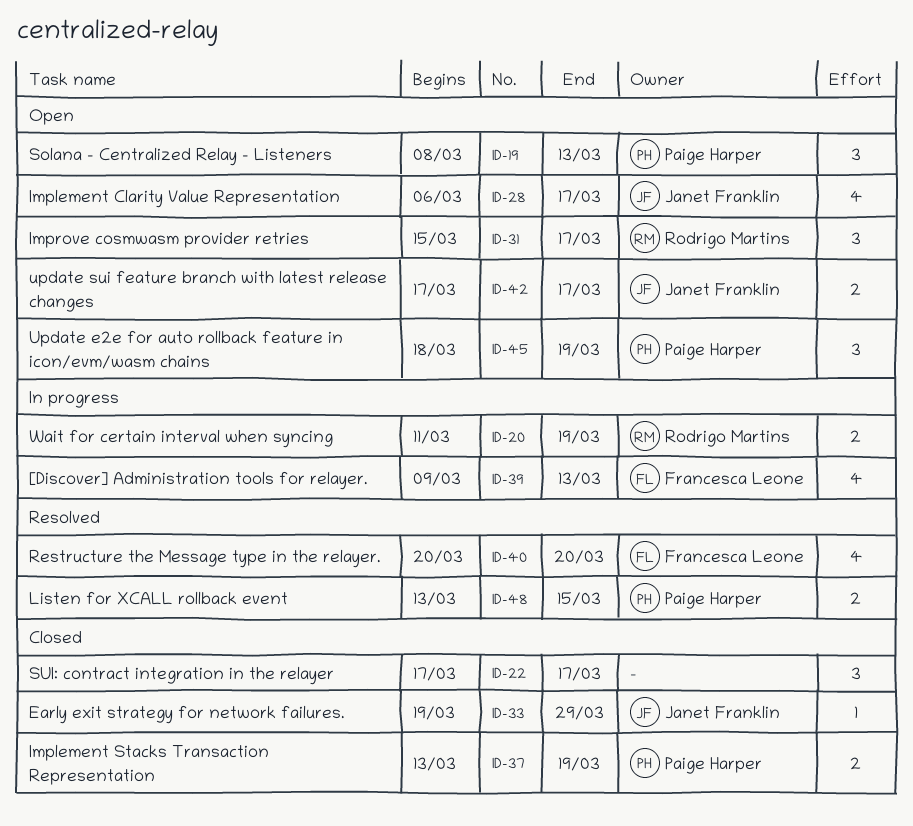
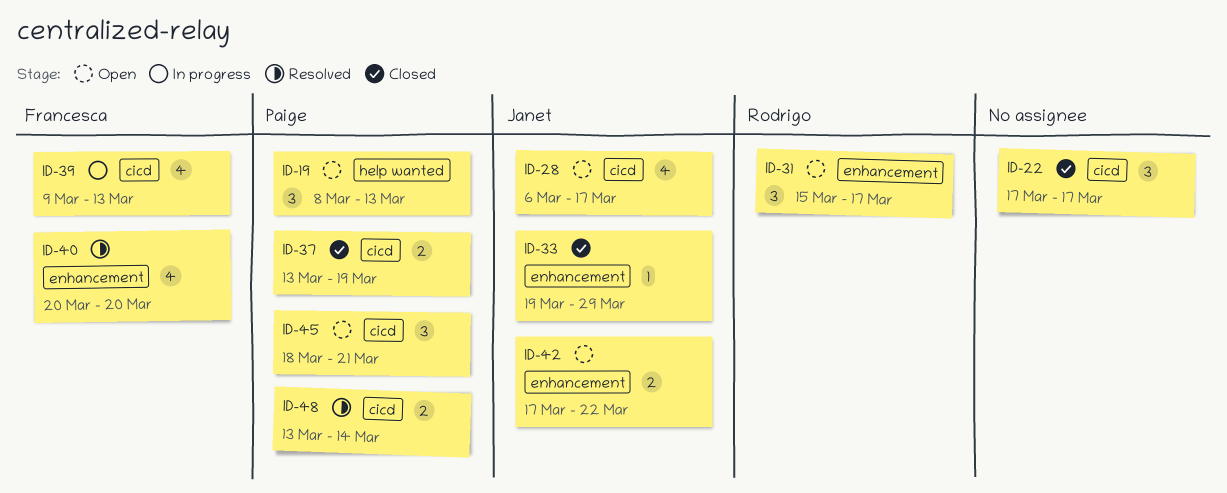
ID-20: present -> none
ID-42, due: Mar 17 -> Mar 22
ID-45, due: Mar 19 -> Mar 21
ID-48, due: Mar 15 -> Mar 14

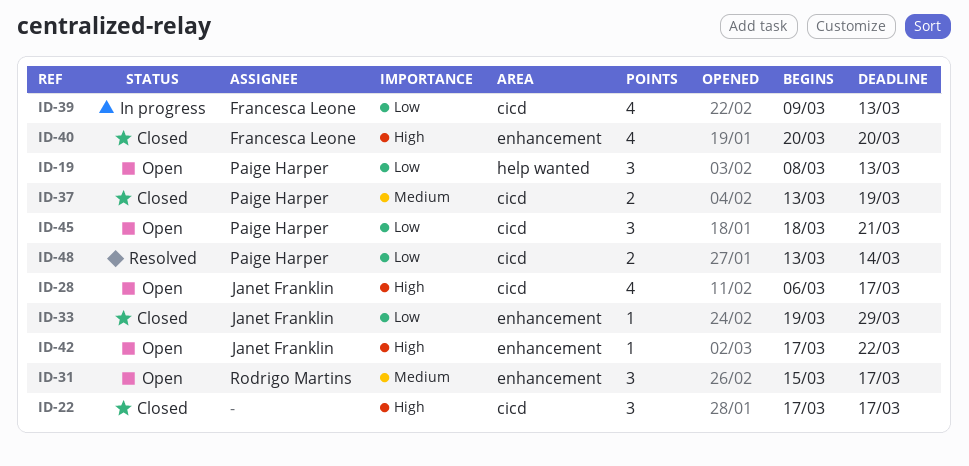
ID-40, status: Resolved -> Closed
ID-42, estimate: 2 -> 1

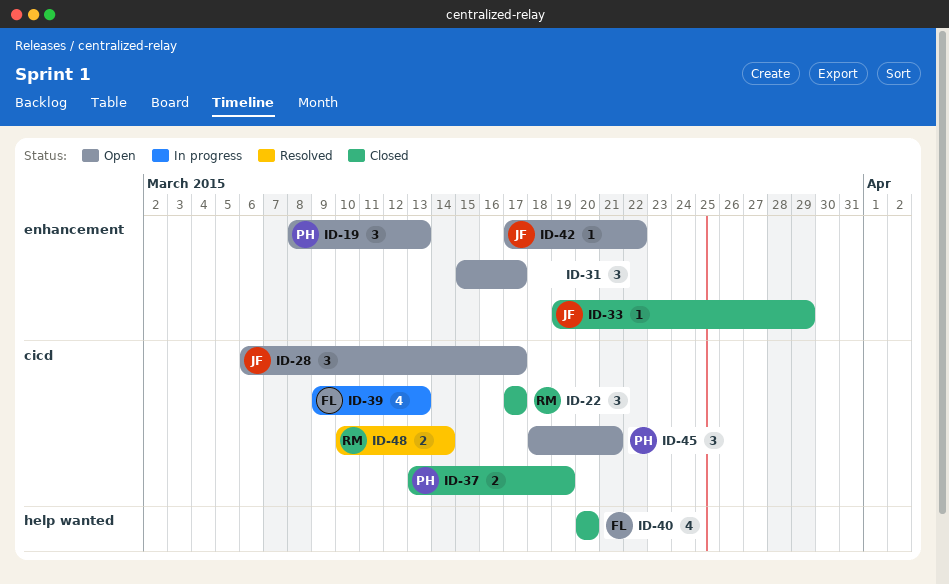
ID-19, label: help wanted -> enhancement
ID-22, owner: none -> Rodrigo Martins
ID-28, estimate: 4 -> 3
ID-31, owner: Rodrigo Martins -> none
ID-40, label: enhancement -> help wanted
ID-48, owner: Paige Harper -> Rodrigo Martins
ID-48, start: Mar 13 -> Mar 10

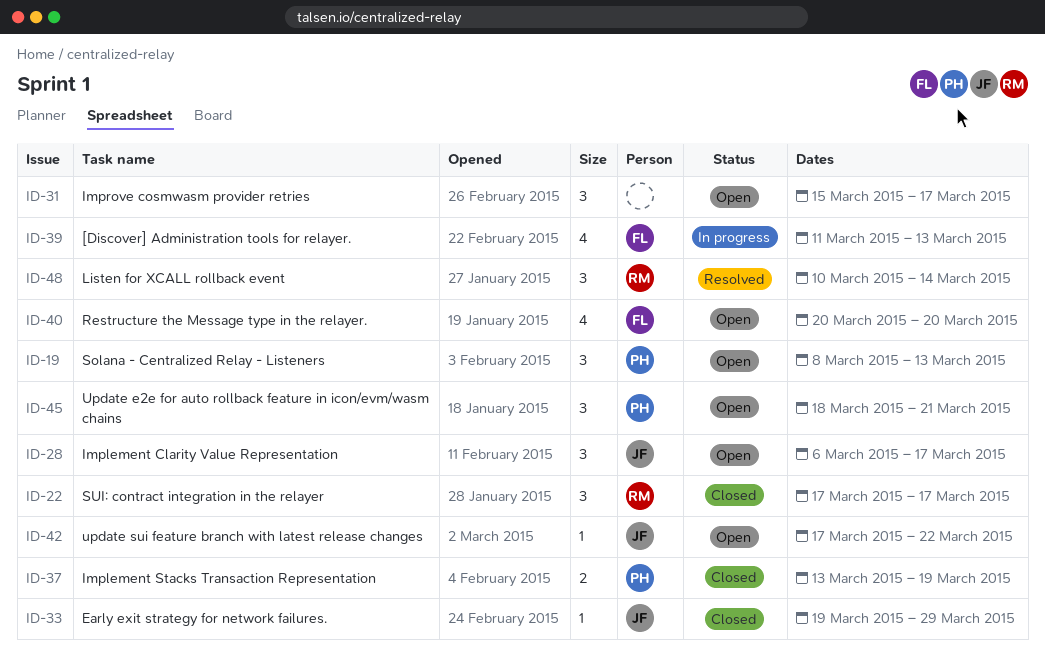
ID-39, start: Mar 9 -> Mar 11
ID-40, status: Closed -> Open
ID-48, estimate: 2 -> 3

